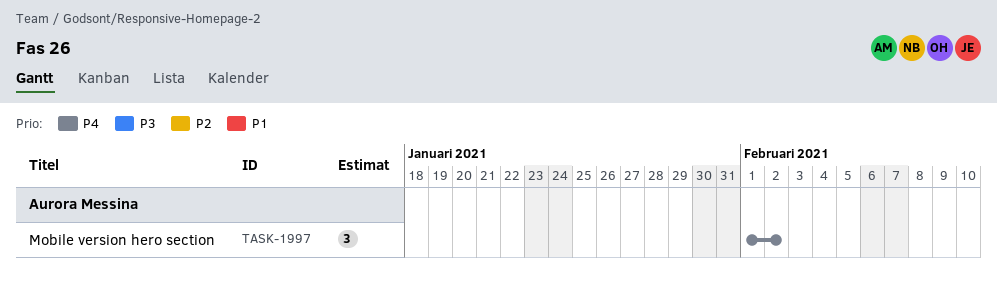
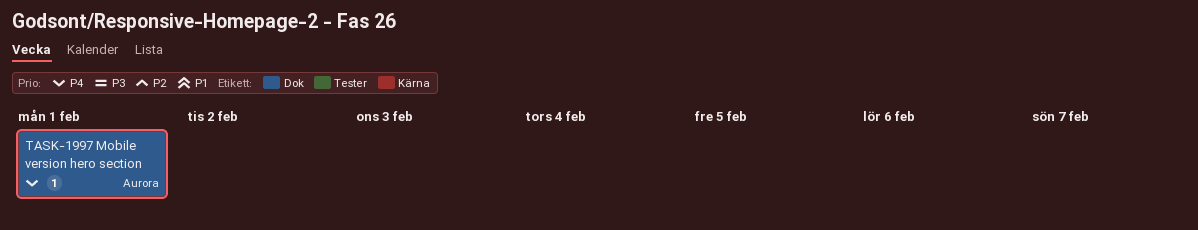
TASK-1997, estimate: 3 -> 1
TASK-1997, due: Feb 2 -> Feb 1

